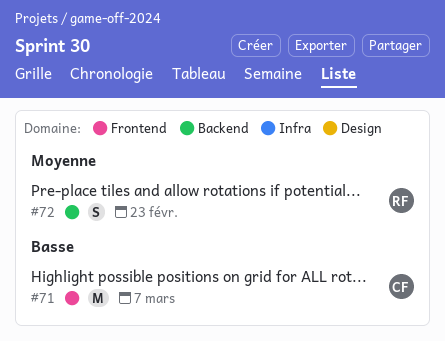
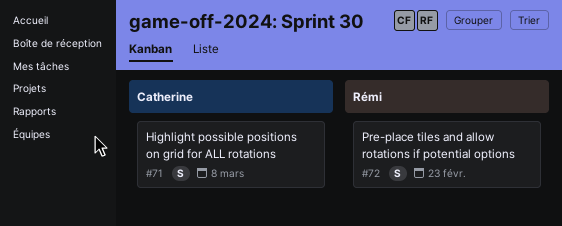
#71, estimate: M -> S
#71, due: Mar 7 -> Mar 8

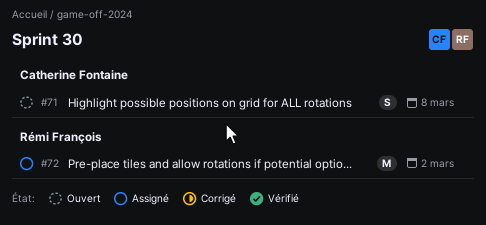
#72, estimate: S -> M
#72, due: Feb 23 -> Mar 2

